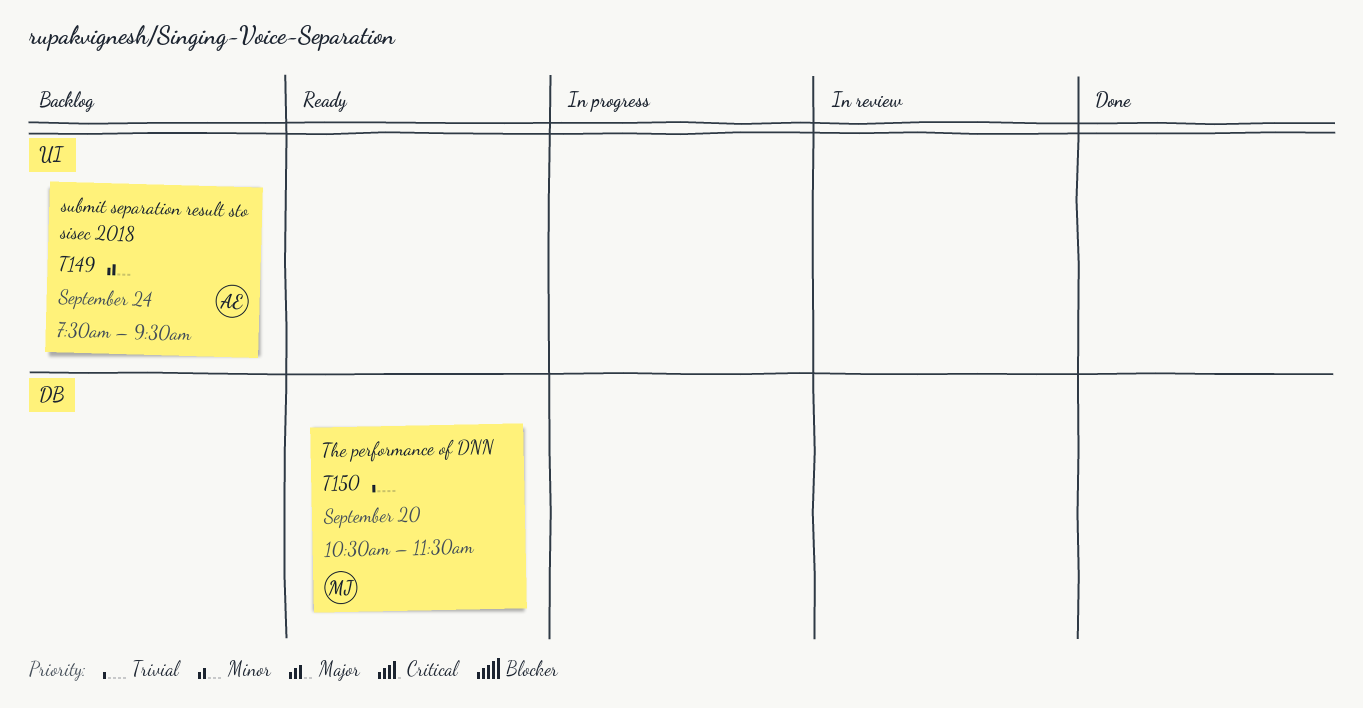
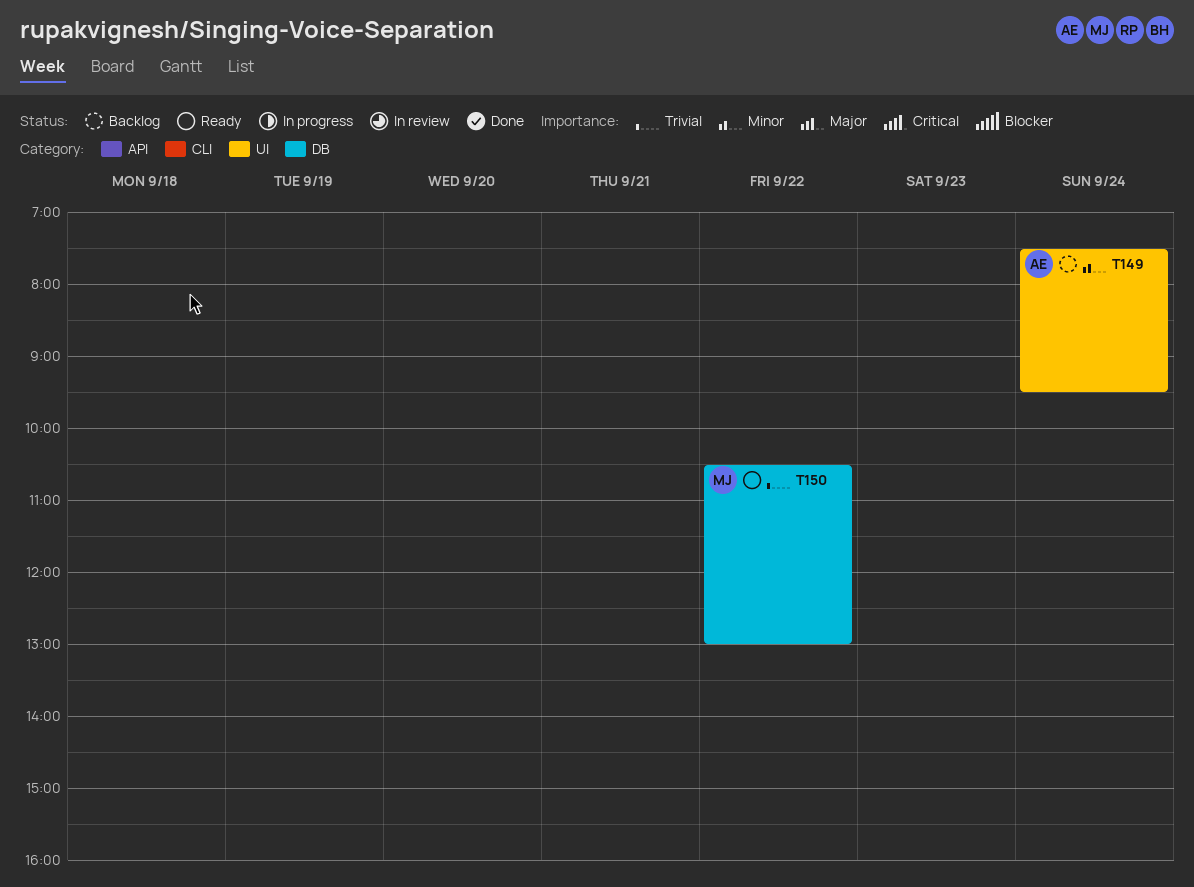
T150, day: Sep 20 -> Sep 22
T150, ends: 11:30 -> 13:00

